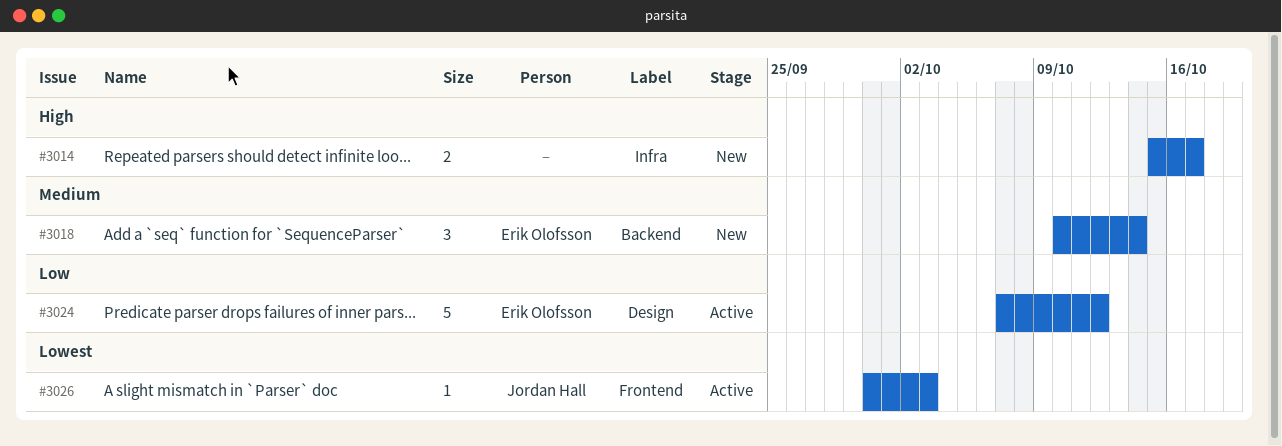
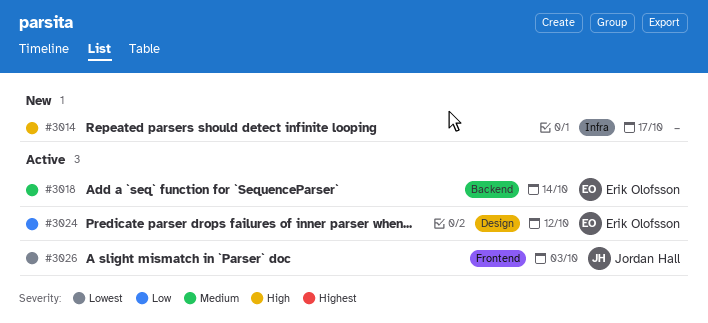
#3018, status: New -> Active

